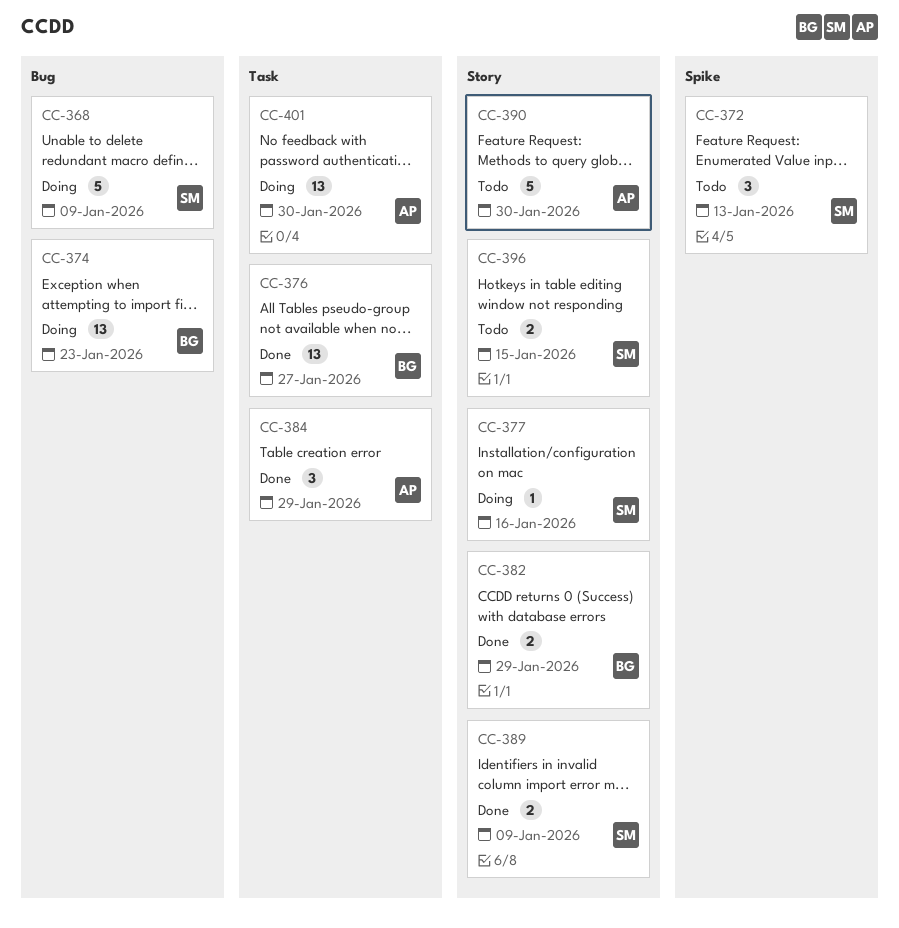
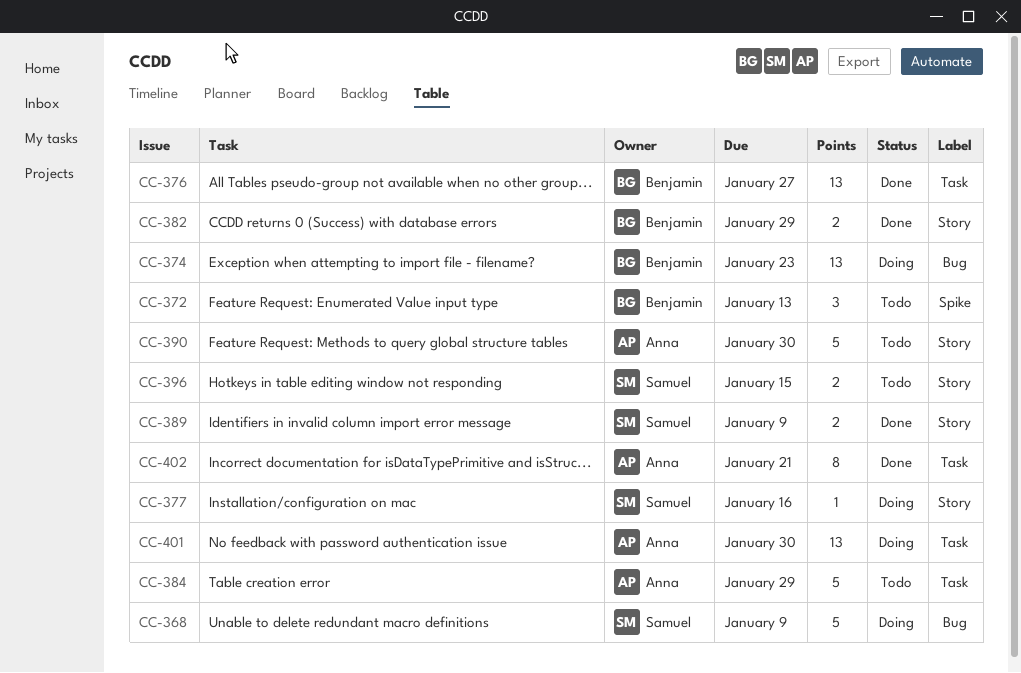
CC-372, owner: Samuel -> Benjamin
CC-384, status: Done -> Todo
CC-384, estimate: 3 -> 5
CC-402: none -> present

